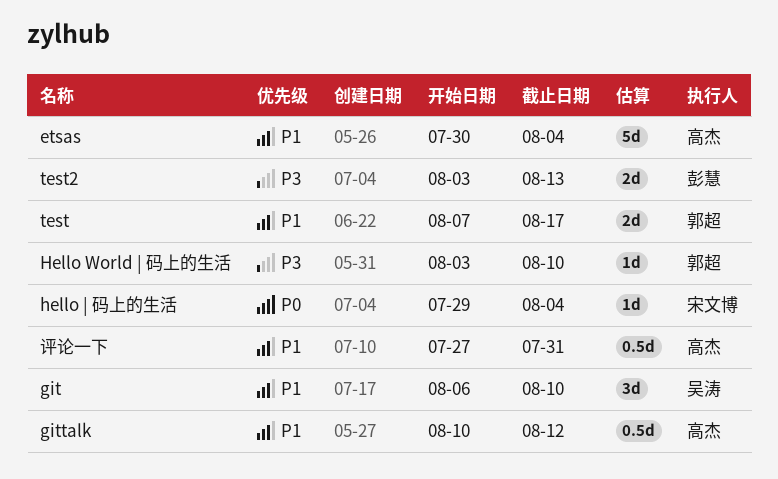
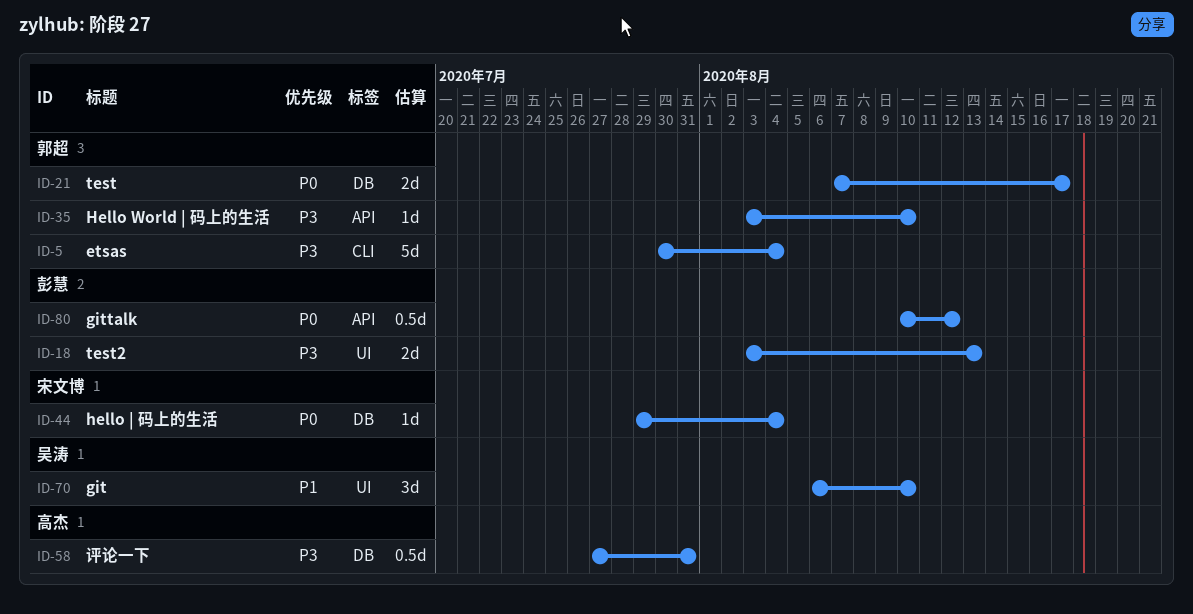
etsas, owner: 高杰 -> 郭超
etsas, priority: P1 -> P3
gittalk, owner: 高杰 -> 彭慧
gittalk, priority: P1 -> P0
test, priority: P1 -> P0
评论一下, priority: P1 -> P3

